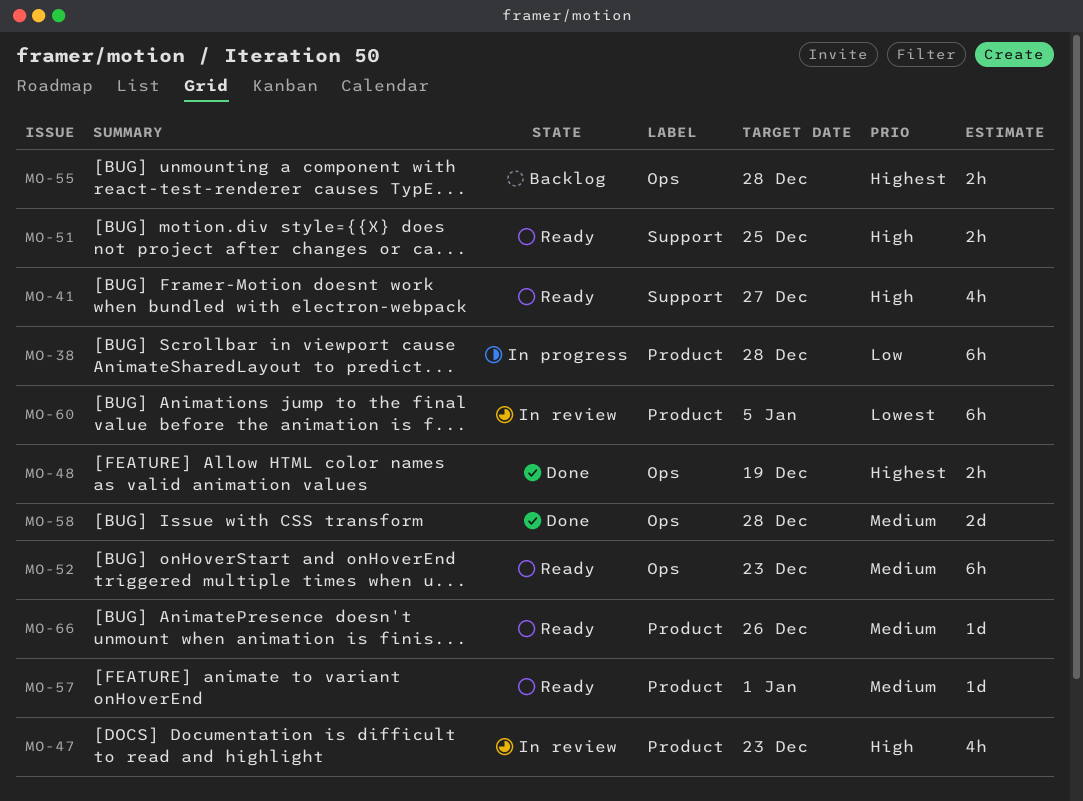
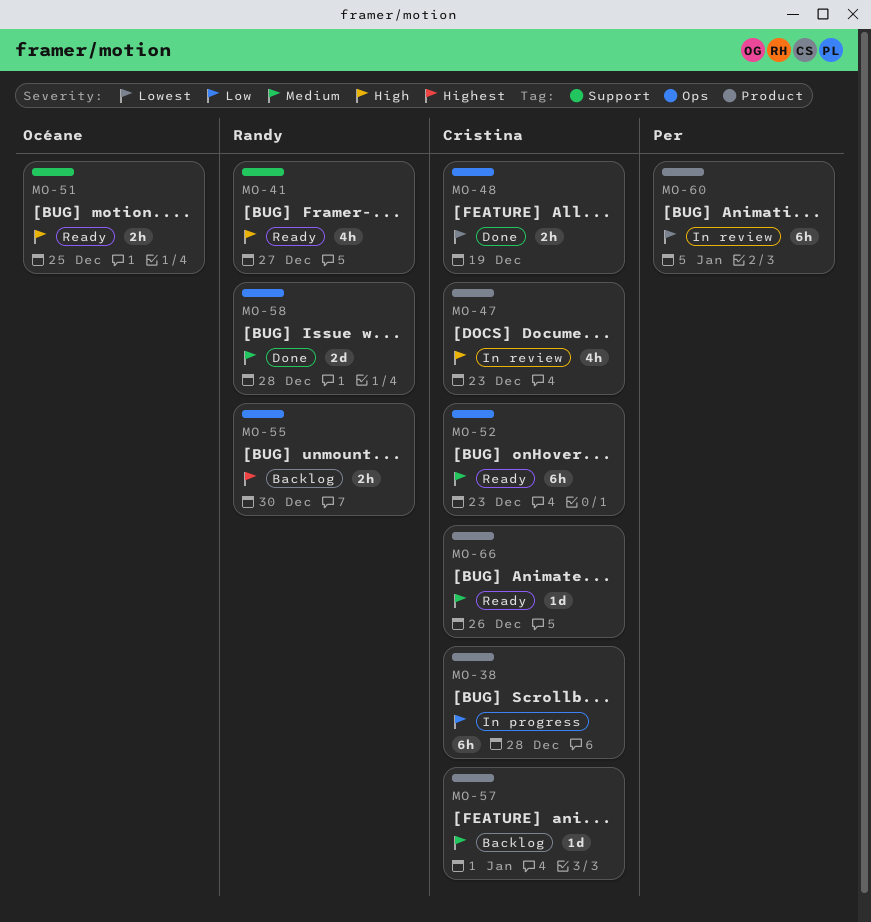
MO-48, priority: Highest -> Lowest
MO-55, due: Dec 28 -> Dec 30
MO-57, status: Ready -> Backlog

